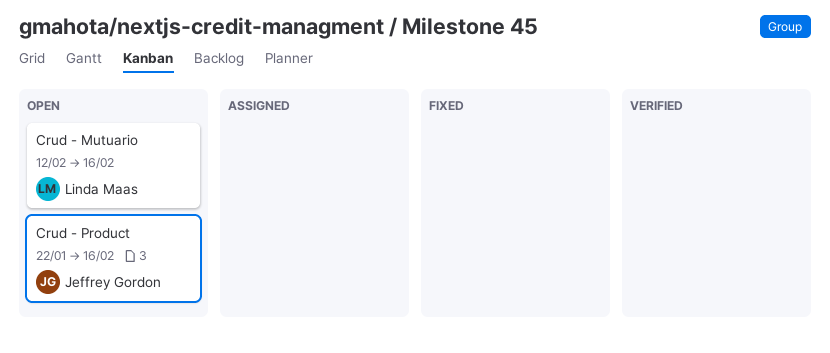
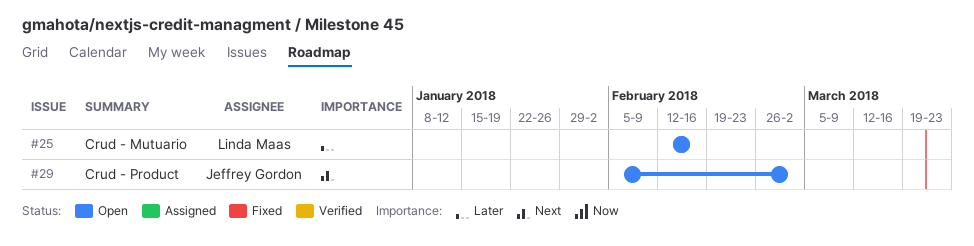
Crud - Product, start: Jan 22 -> Feb 5
Crud - Product, due: Feb 16 -> Mar 2

